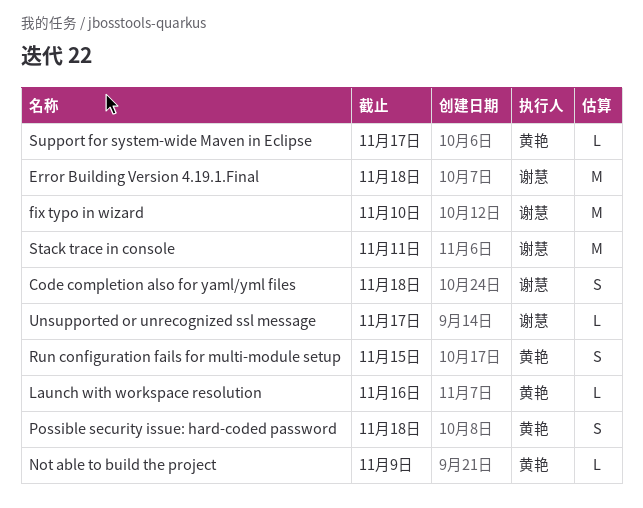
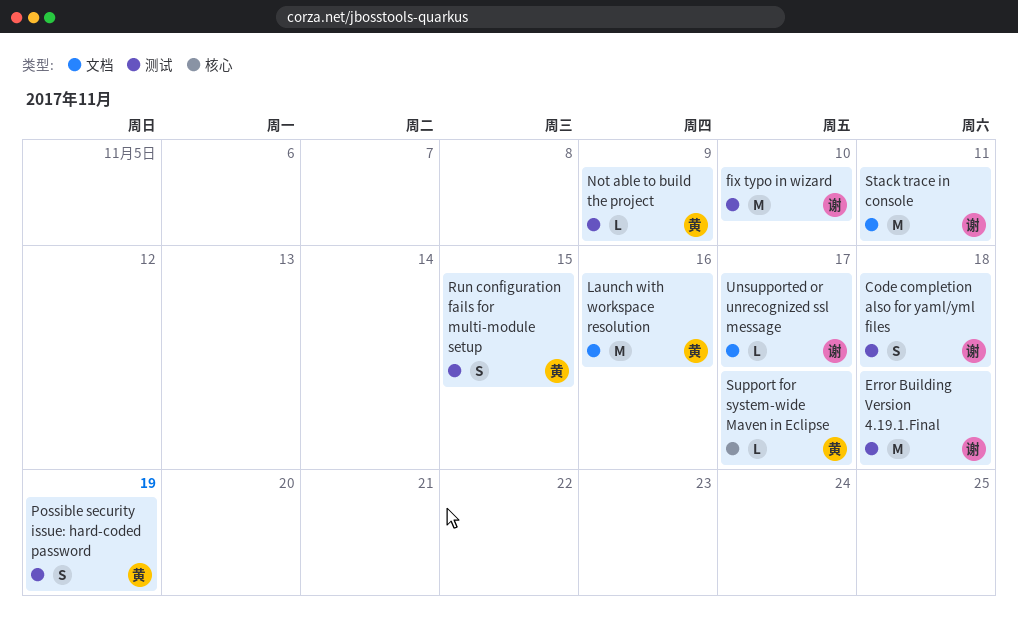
Launch with workspace resolution, estimate: L -> M
Possible security issue: hard-coded password, due: Nov 18 -> Nov 19

